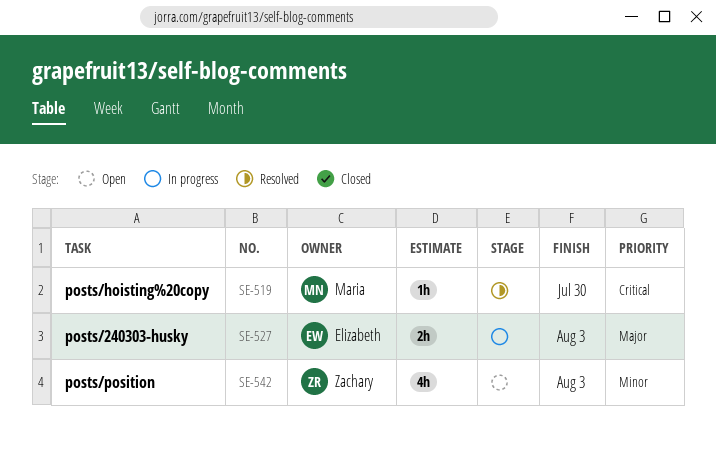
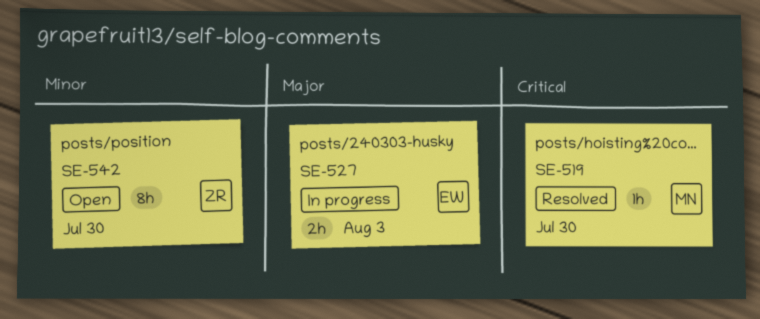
SE-542, estimate: 4h -> 8h
SE-542, due: Aug 3 -> Jul 30

